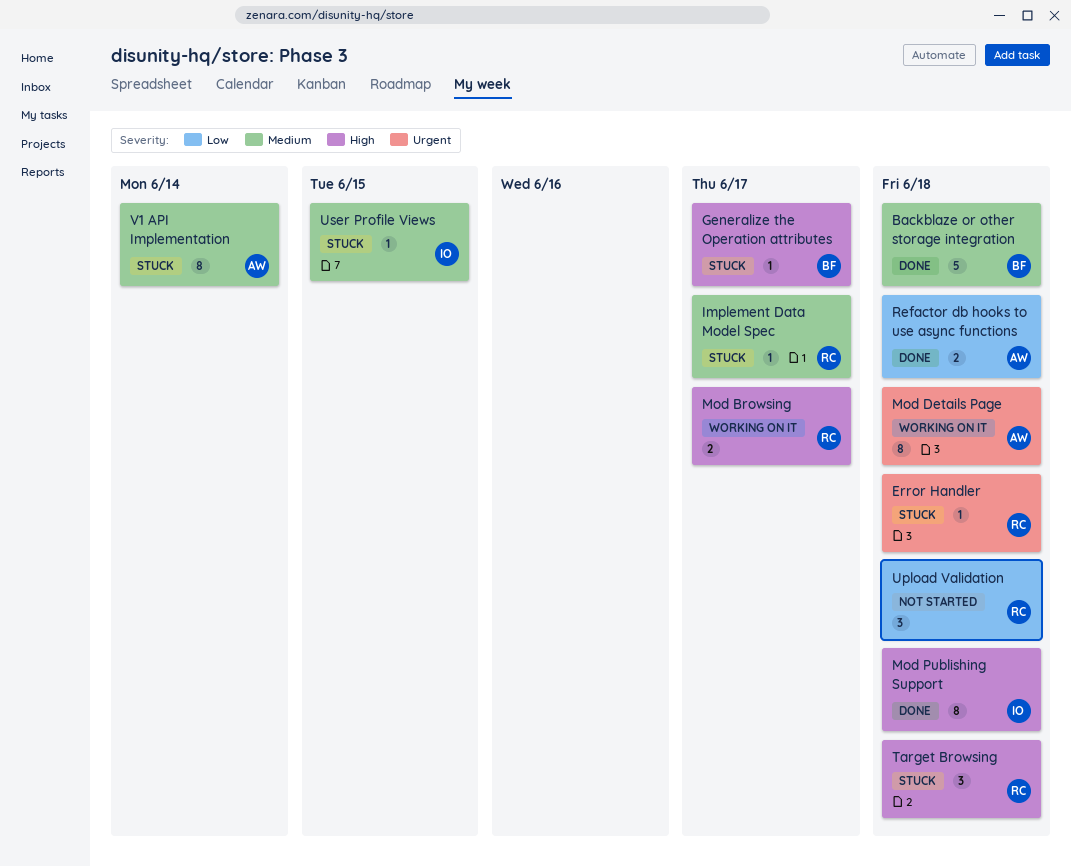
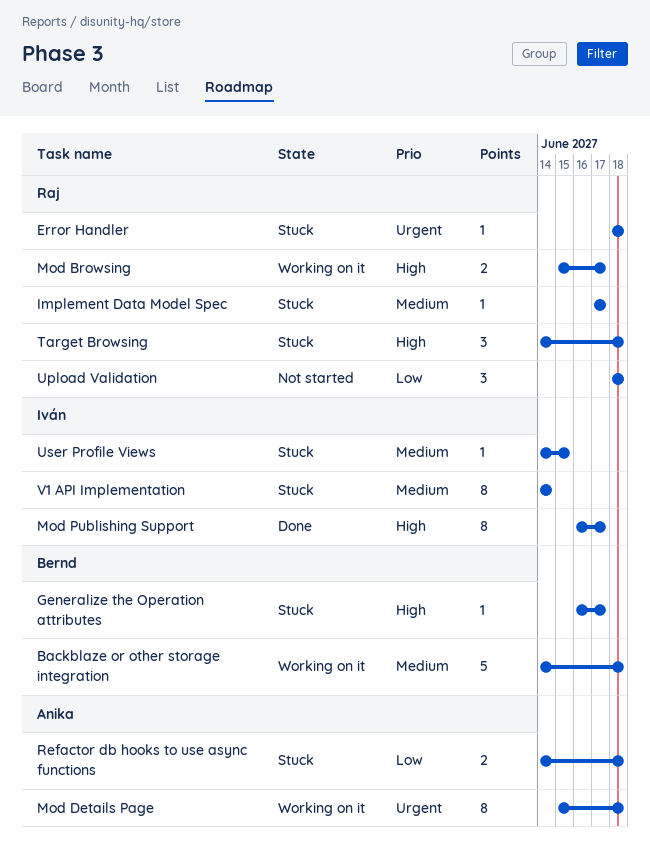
Backblaze or other storage integration, status: Done -> Working on it
Mod Publishing Support, due: Jun 18 -> Jun 17
Refactor db hooks to use async functions, status: Done -> Stuck
V1 API Implementation, owner: Anika -> Iván

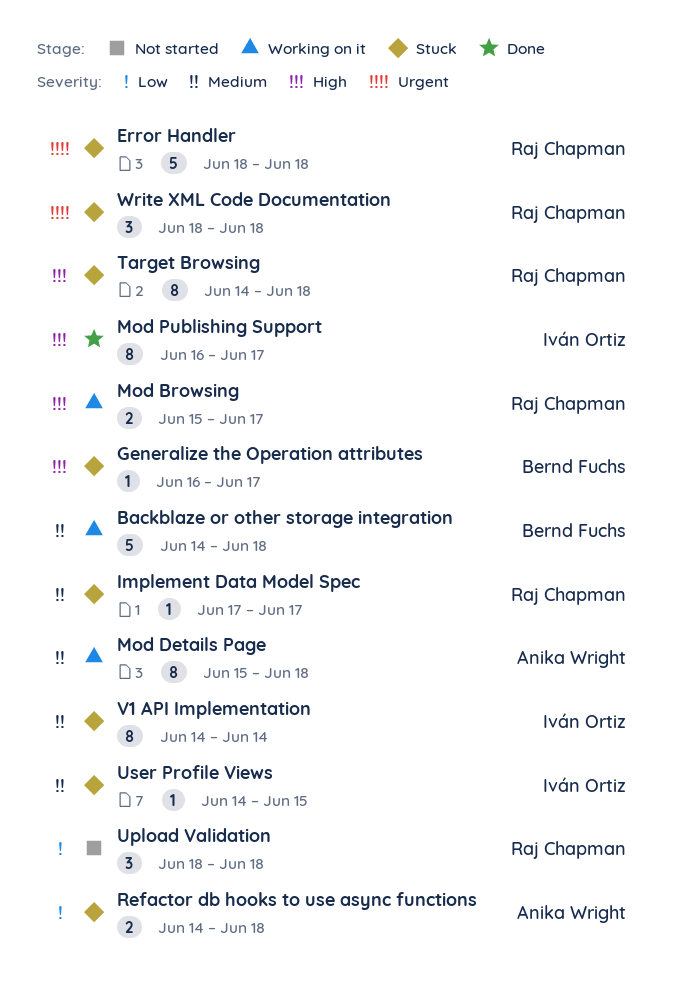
Error Handler, estimate: 1 -> 5
Mod Details Page, priority: Urgent -> Medium
Target Browsing, estimate: 3 -> 8
Write XML Code Documentation: none -> present

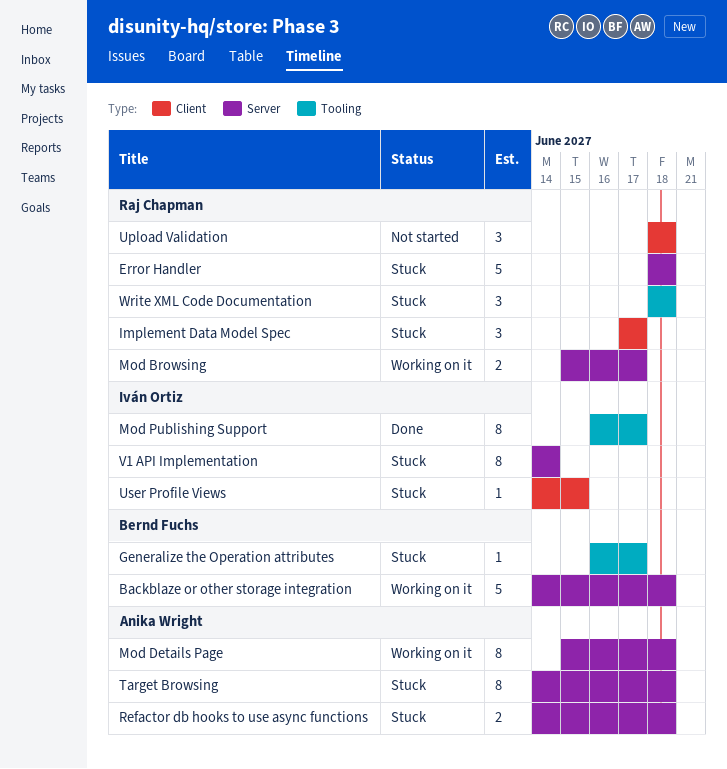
Implement Data Model Spec, estimate: 1 -> 3
Target Browsing, owner: Raj Chapman -> Anika Wright

